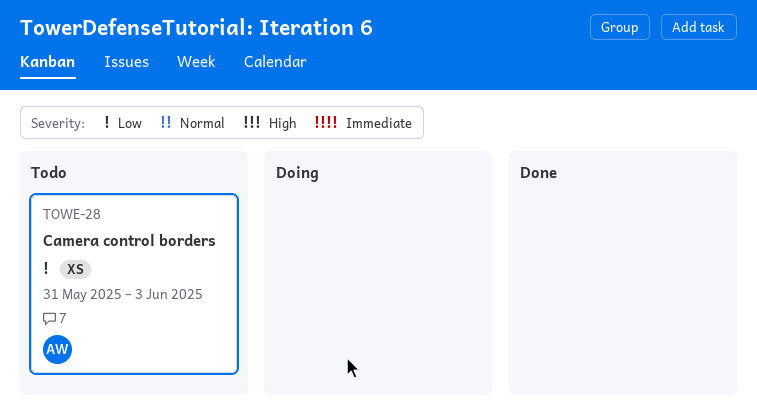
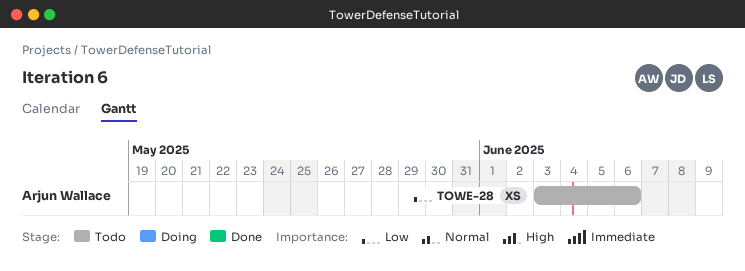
TOWE-28, start: May 31 -> Jun 3
TOWE-28, due: Jun 3 -> Jun 6

